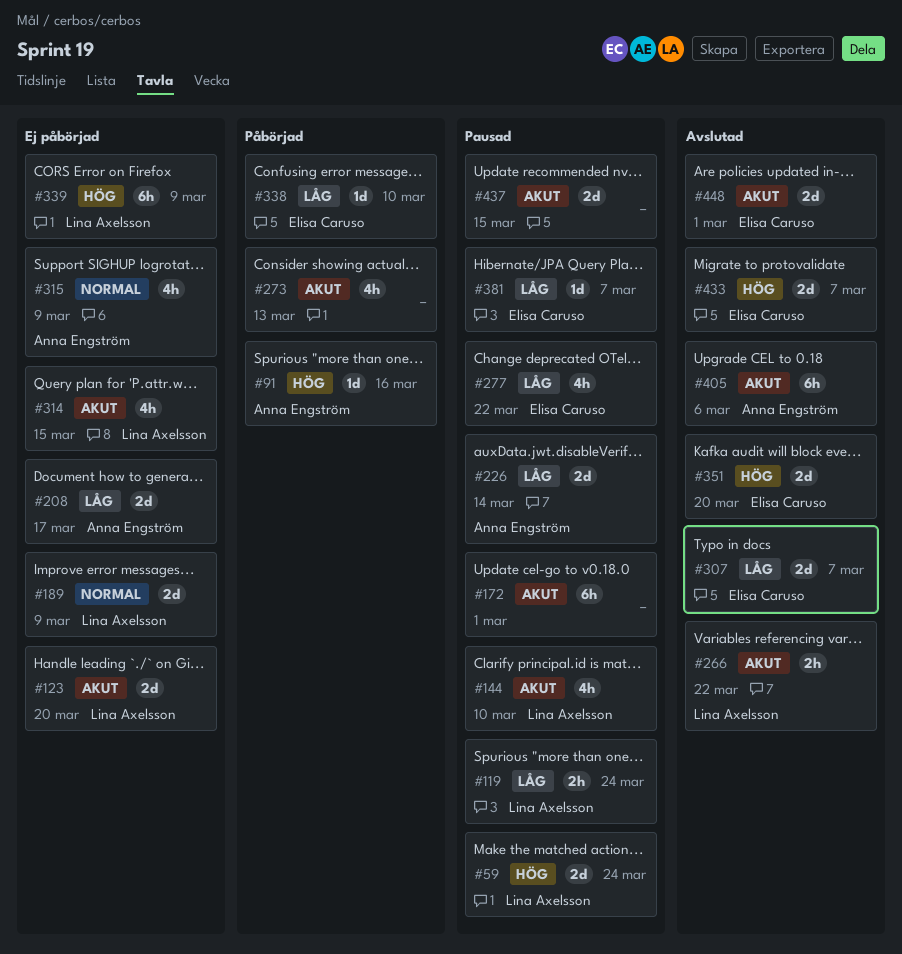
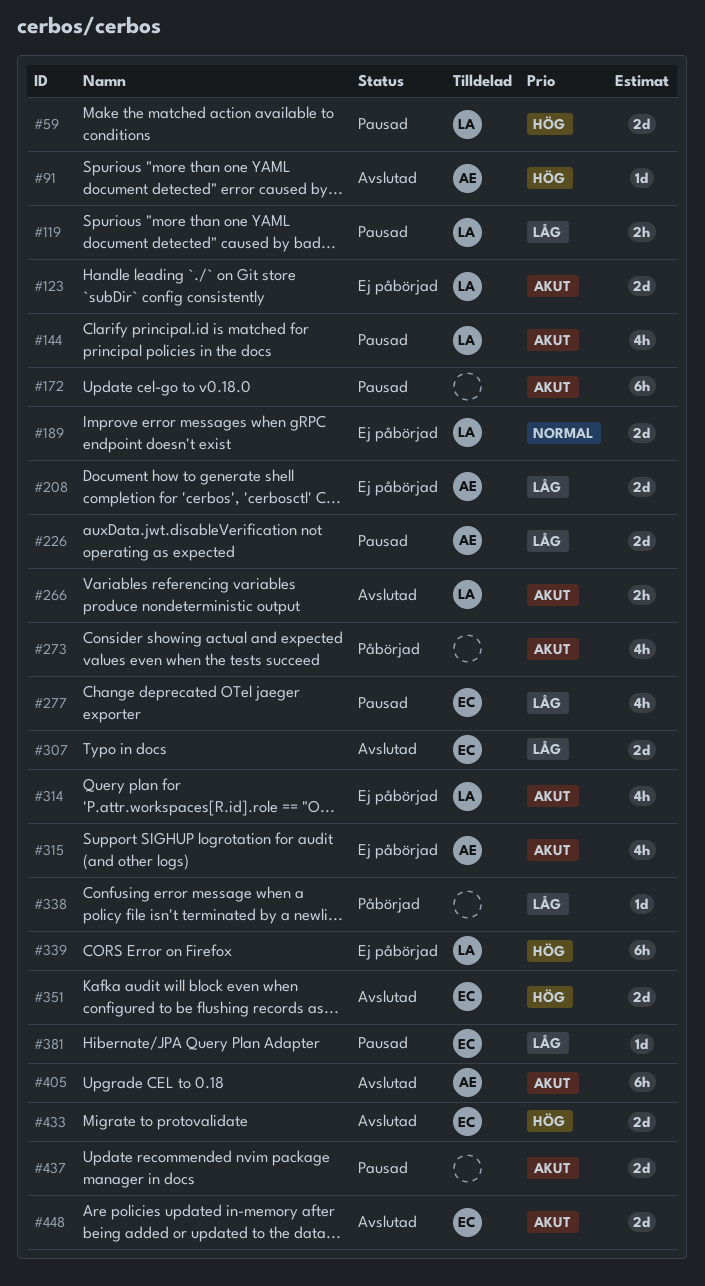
#91, status: Påbörjad -> Avslutad
#315, priority: Normal -> Akut
#338, owner: Elisa Caruso -> none

